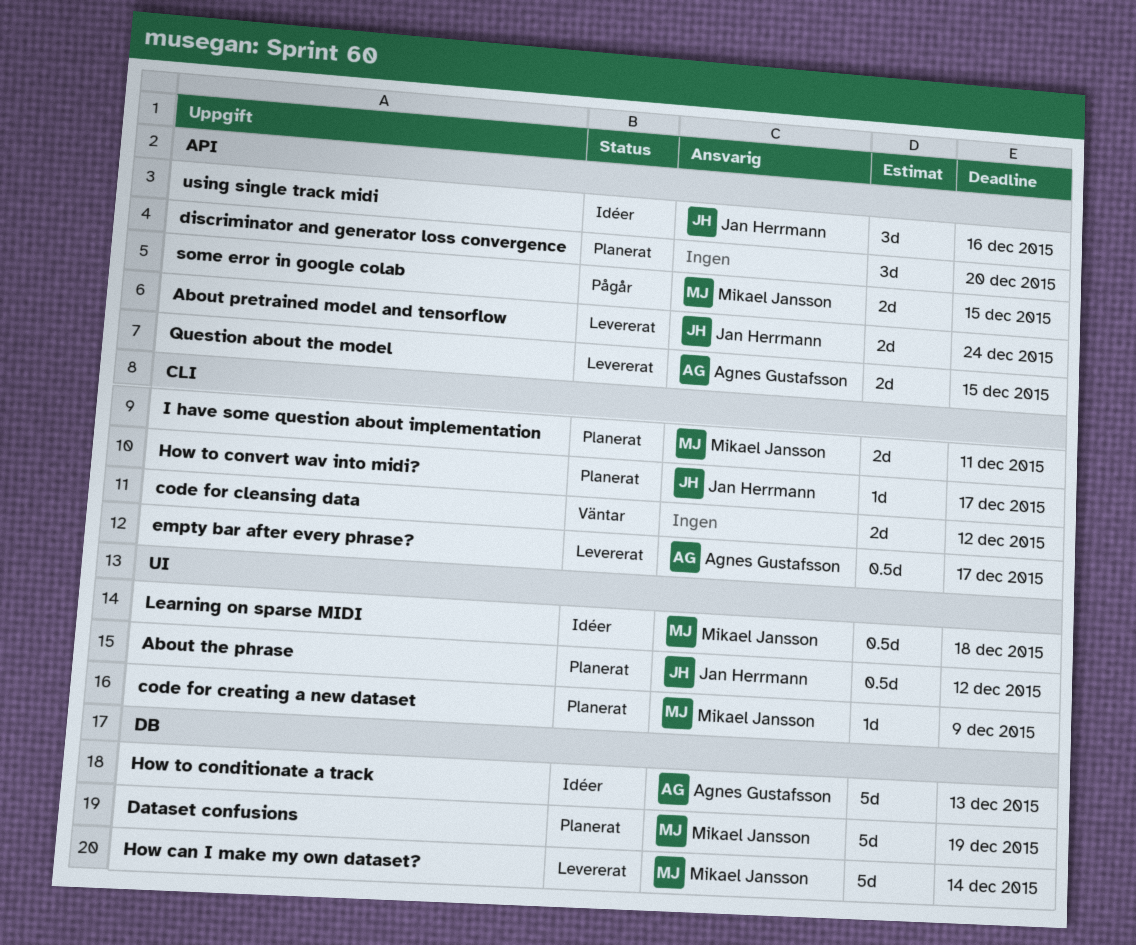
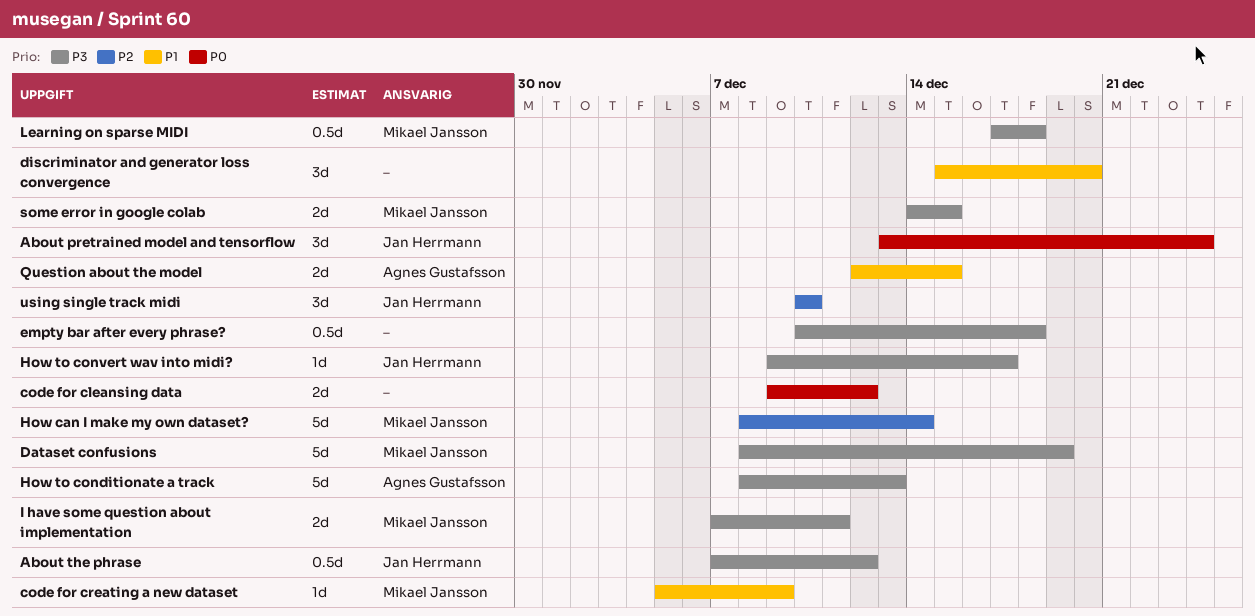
About pretrained model and tensorflow, estimate: 2d -> 3d
empty bar after every phrase?, owner: Agnes Gustafsson -> none
empty bar after every phrase?, due: Dec 17 -> Dec 18
using single track midi, due: Dec 16 -> Dec 10

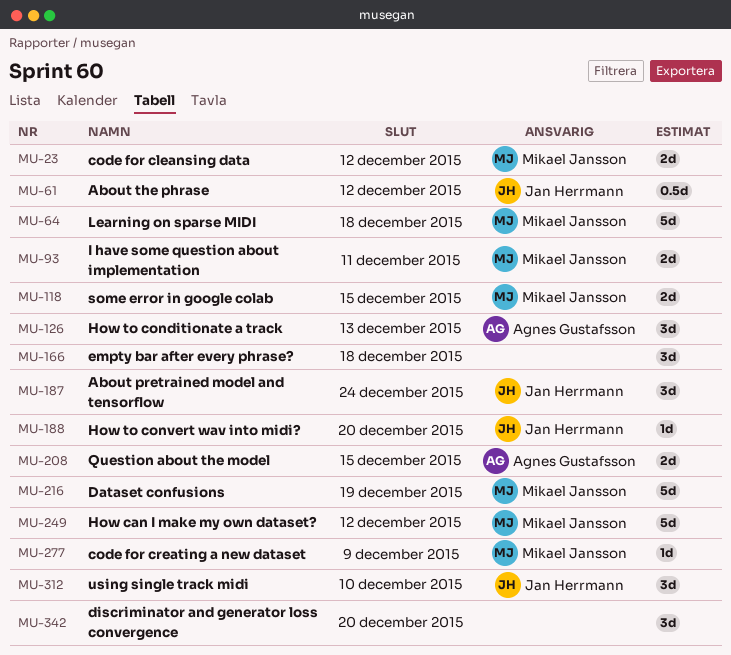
code for cleansing data, owner: none -> Mikael Jansson
empty bar after every phrase?, estimate: 0.5d -> 3d
How can I make my own dataset?, due: Dec 14 -> Dec 12
How to conditionate a track, estimate: 5d -> 3d
How to convert wav into midi?, due: Dec 17 -> Dec 20
Learning on sparse MIDI, estimate: 0.5d -> 5d

